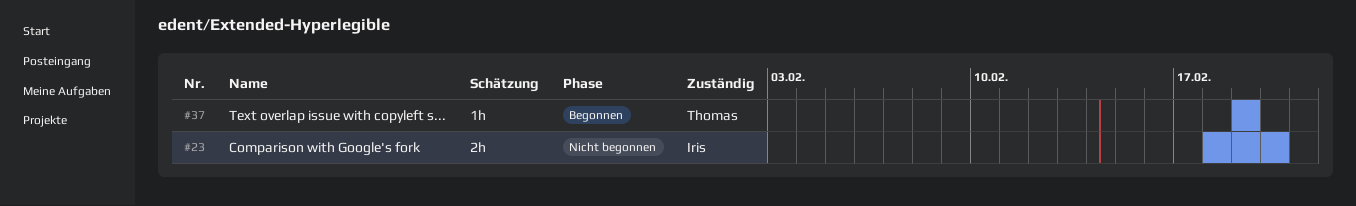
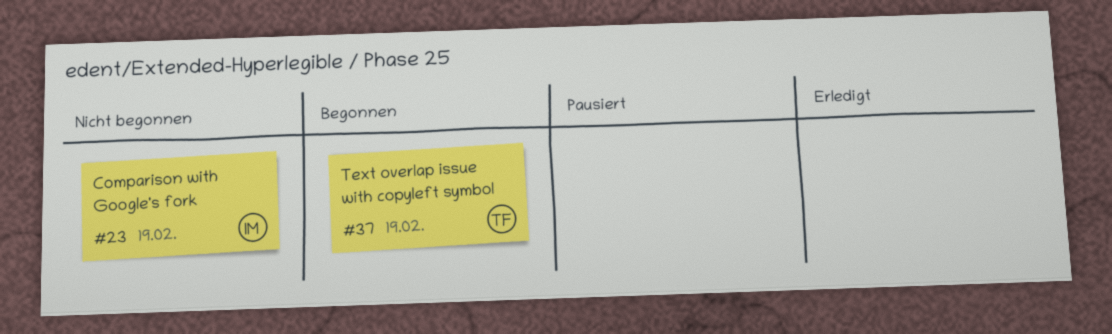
#23, due: Feb 20 -> Feb 19

